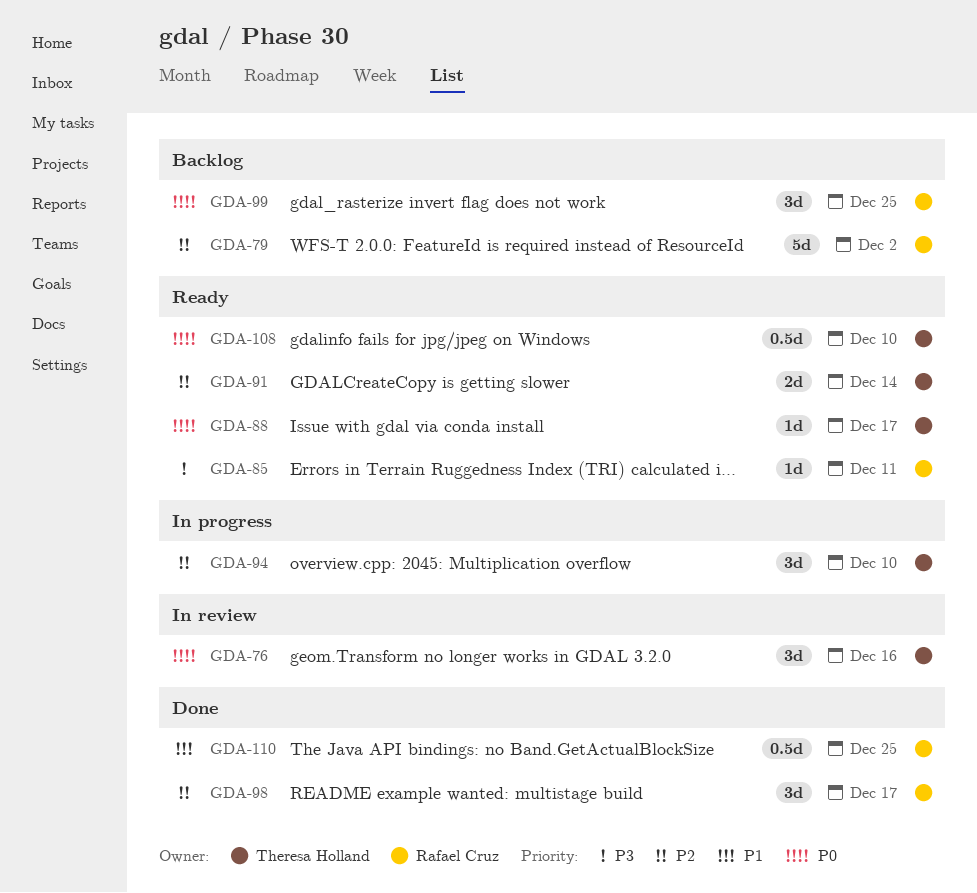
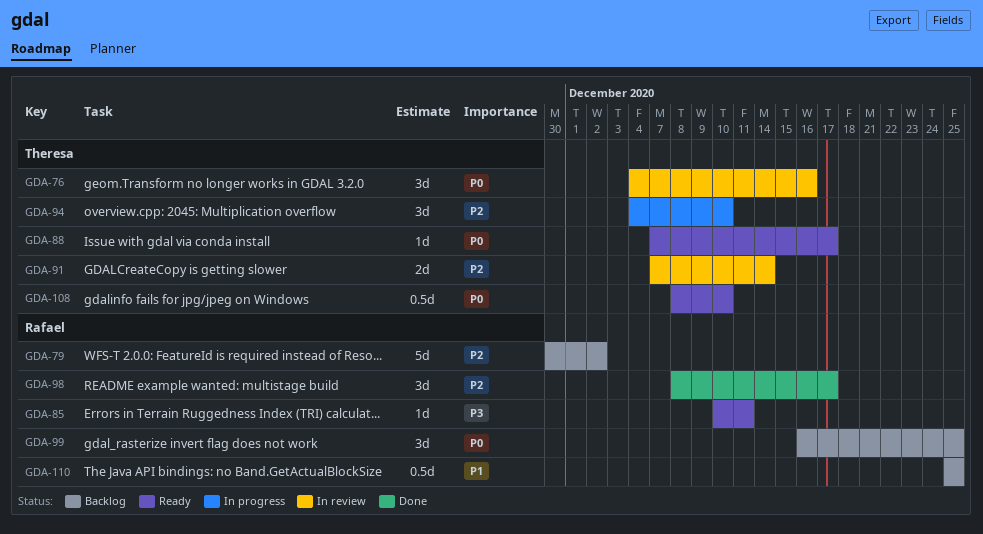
GDA-91, status: Ready -> In review
GDA-110, status: Done -> Backlog

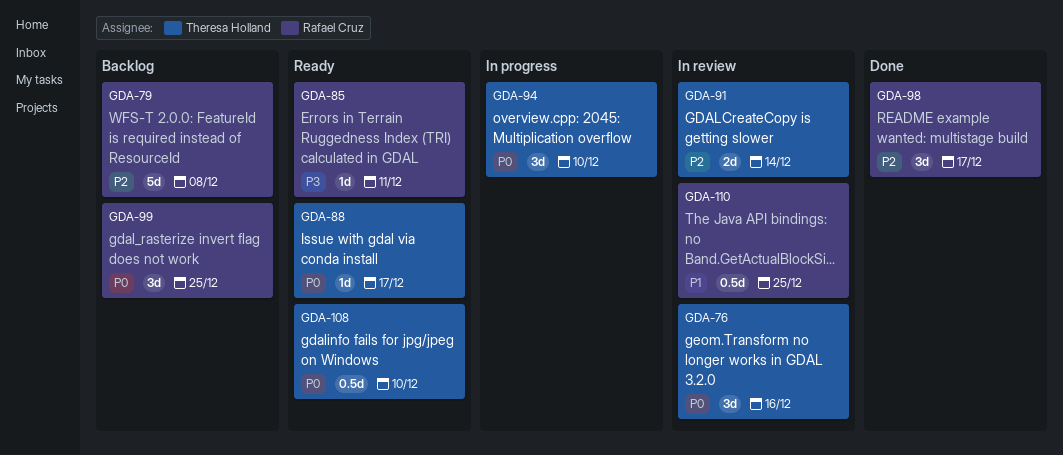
GDA-79, due: Dec 2 -> Dec 8
GDA-94, priority: P2 -> P0
GDA-110, status: Backlog -> In review

